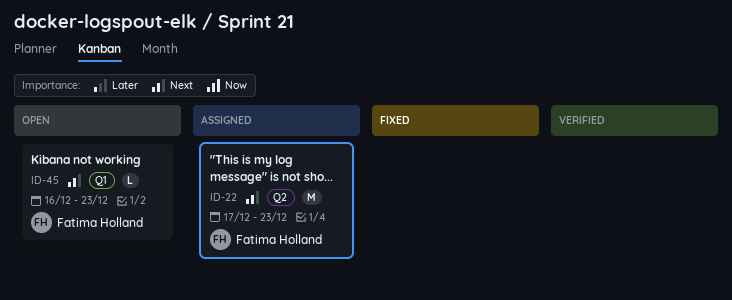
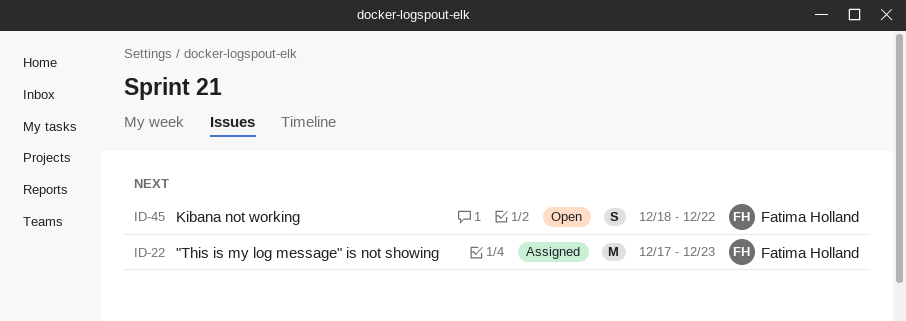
ID-45, estimate: L -> S
ID-45, start: Dec 16 -> Dec 18
ID-45, due: Dec 23 -> Dec 22

